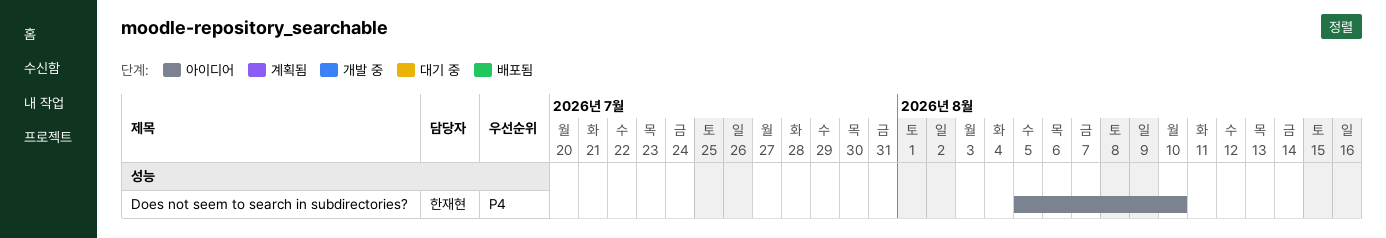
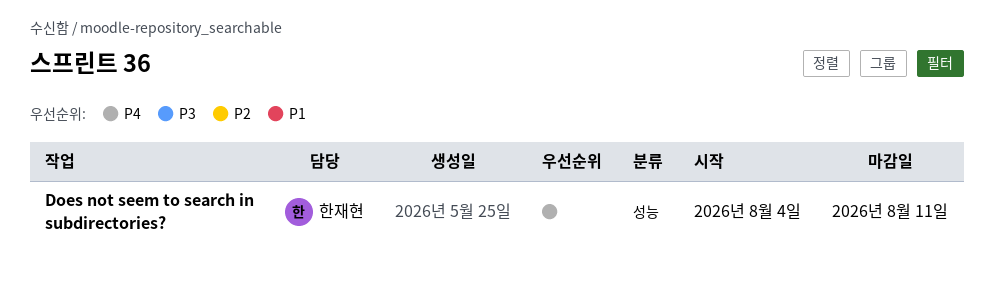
Does not seem to search in subdirectories?, start: Aug 5 -> Aug 4
Does not seem to search in subdirectories?, due: Aug 10 -> Aug 11

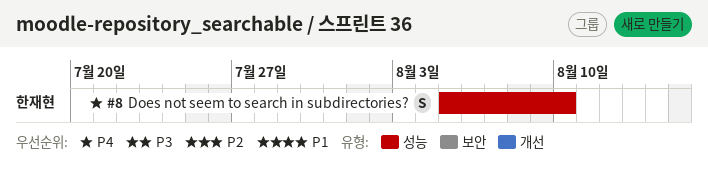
Does not seem to search in subdirectories?, start: Aug 4 -> Aug 5
Does not seem to search in subdirectories?, due: Aug 11 -> Aug 10

